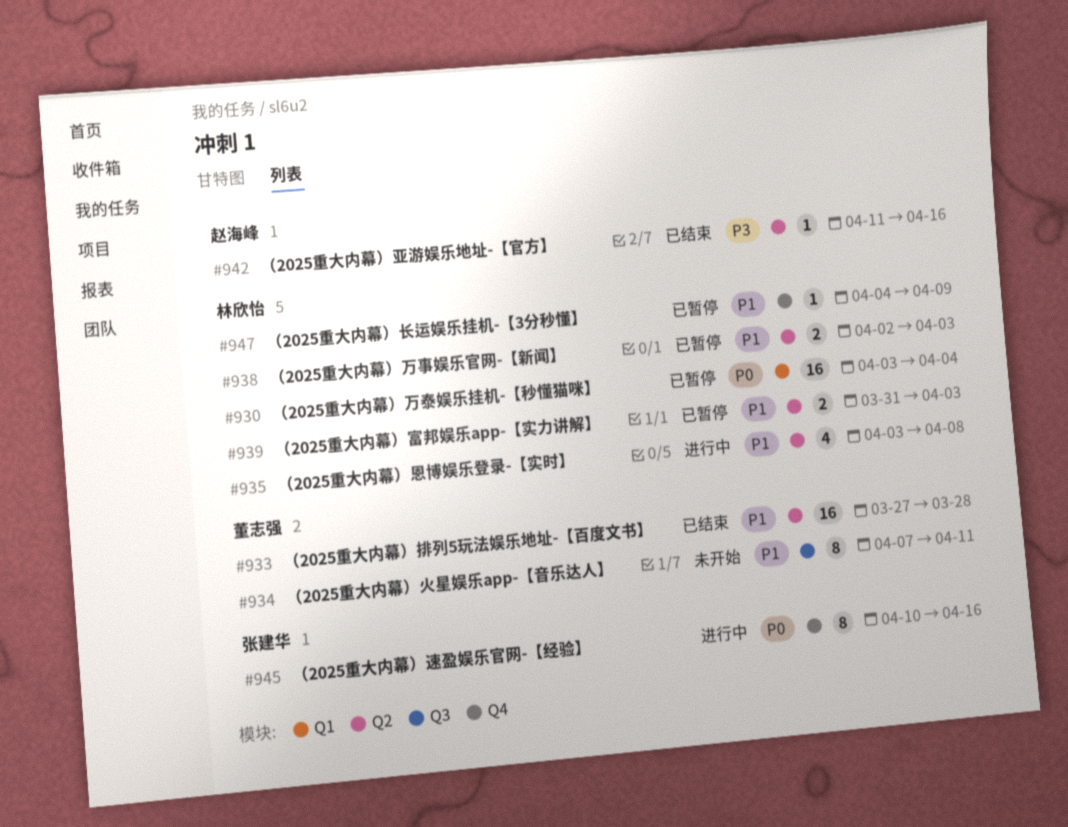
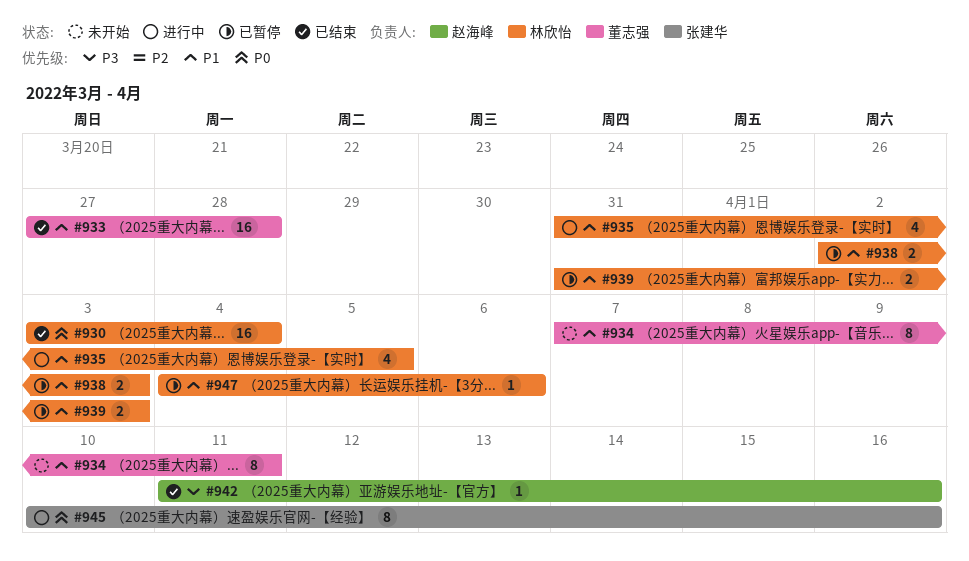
#930, status: 已暂停 -> 已结束
#935, start: Apr 3 -> Mar 31
#935, due: Apr 8 -> Apr 5
#947, due: Apr 9 -> Apr 6

